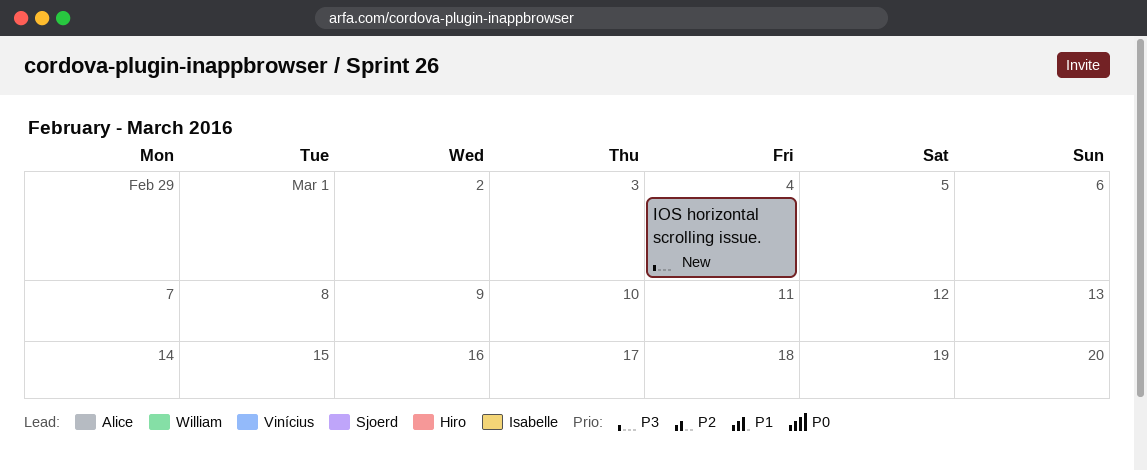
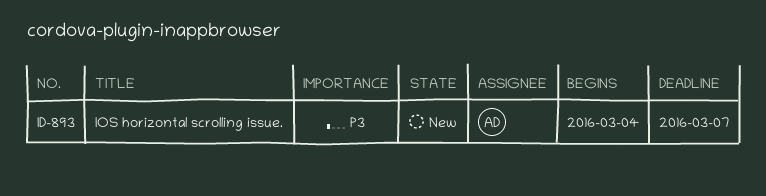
IOS horizontal scrolling issue., due: Mar 4 -> Mar 7

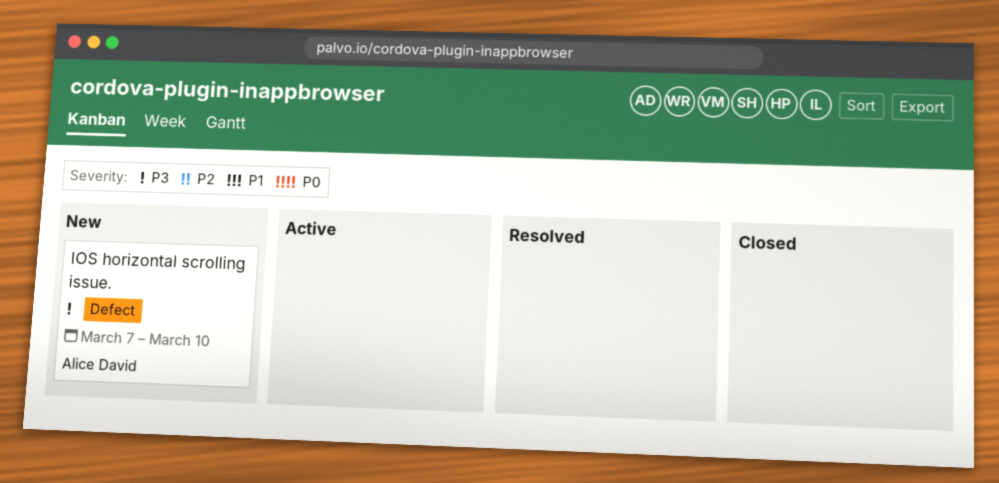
IOS horizontal scrolling issue., start: Mar 4 -> Mar 7
IOS horizontal scrolling issue., due: Mar 7 -> Mar 10

